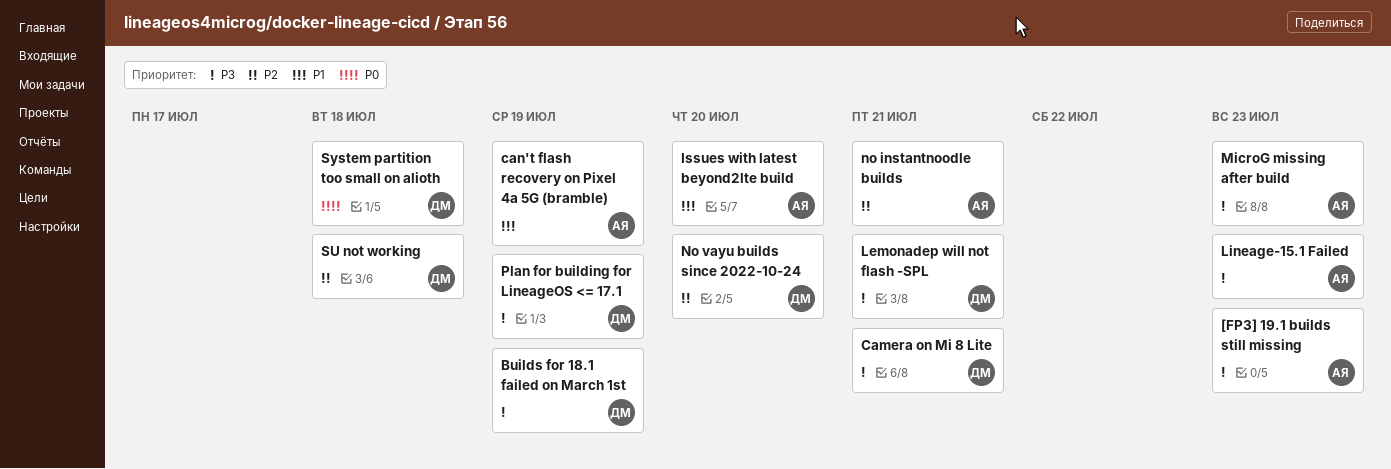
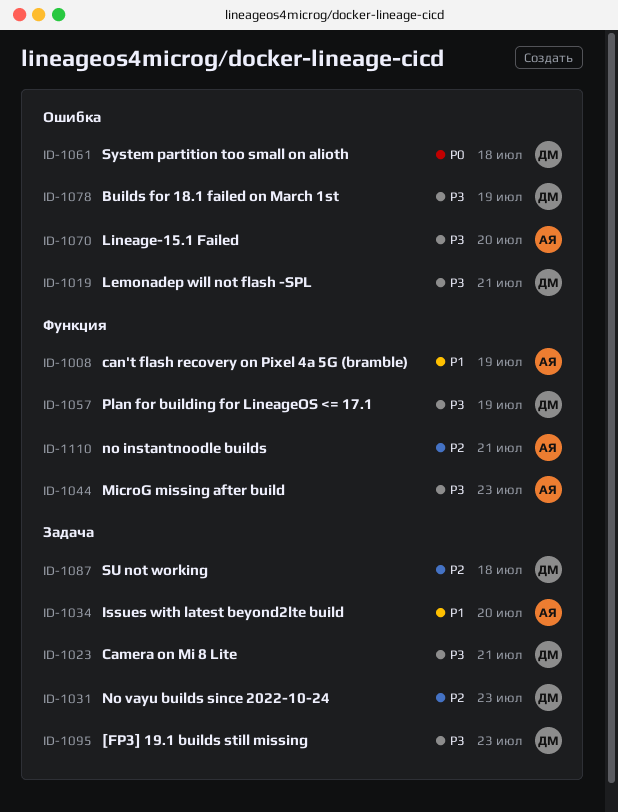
[FP3] 19.1 builds still missing, owner: АЯ -> ДМ
Lineage-15.1 Failed, due: Jul 23 -> Jul 20
No vayu builds since 2022-10-24, due: Jul 20 -> Jul 23

